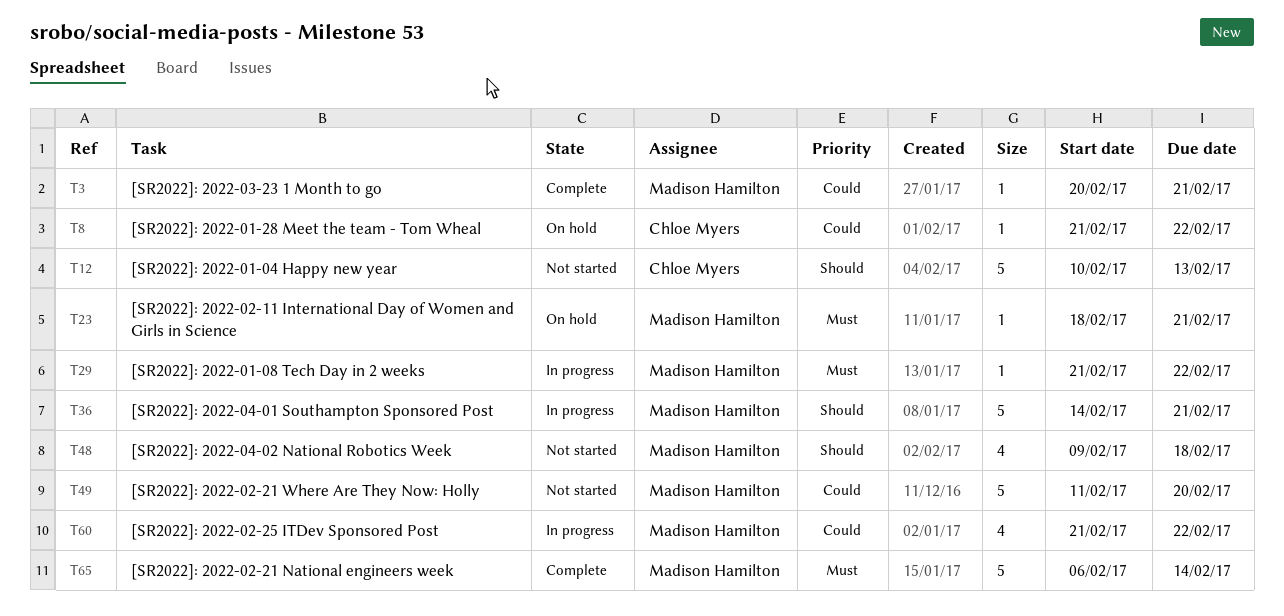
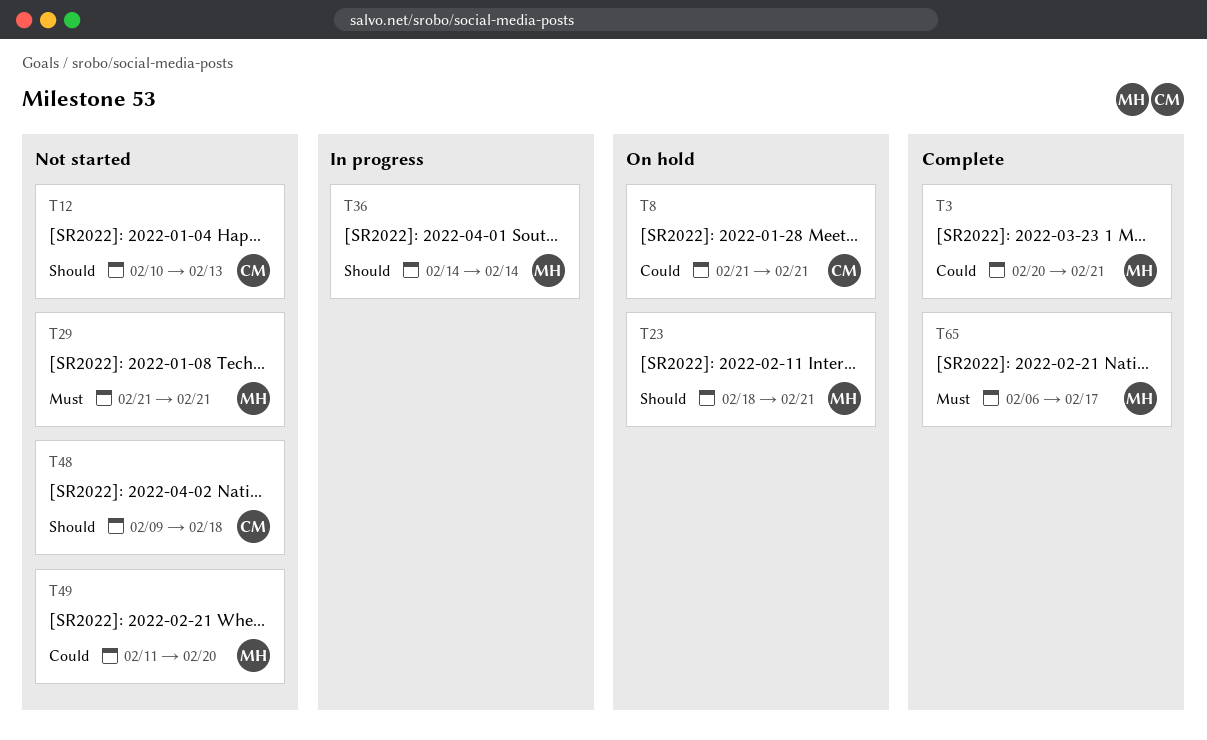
T8, due: Feb 22 -> Feb 21
T23, priority: Must -> Should
T29, status: In progress -> Not started
T29, due: Feb 22 -> Feb 21
T36, due: Feb 21 -> Feb 14
T48, owner: Madison Hamilton -> Chloe Myers
T60: present -> none
T65, due: Feb 14 -> Feb 17

